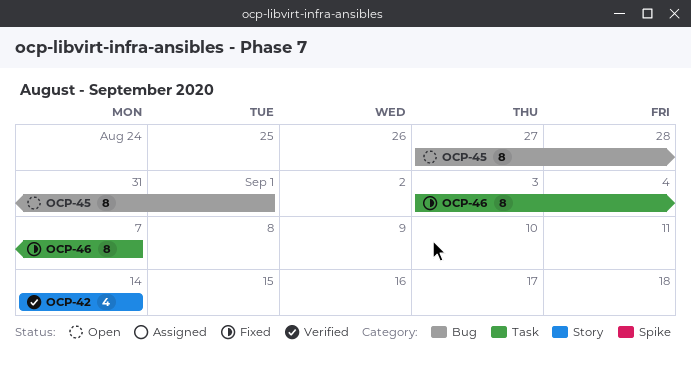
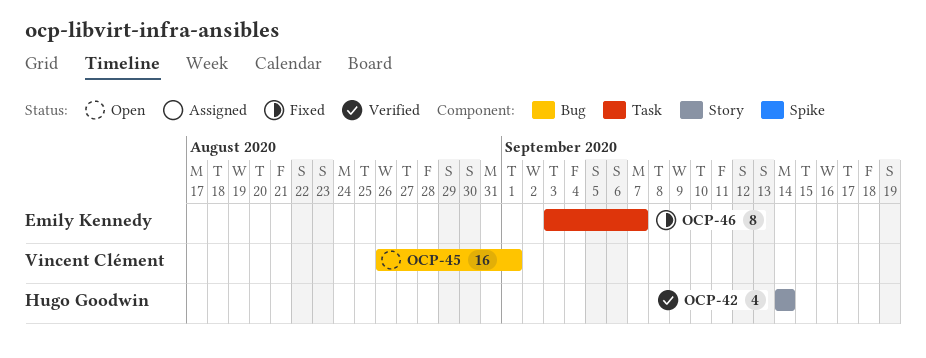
OCP-45, estimate: 8 -> 16
OCP-45, start: Aug 27 -> Aug 26

